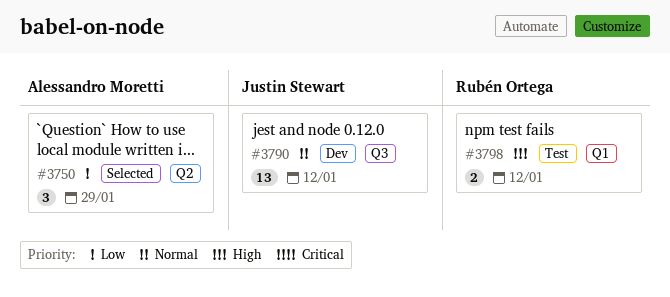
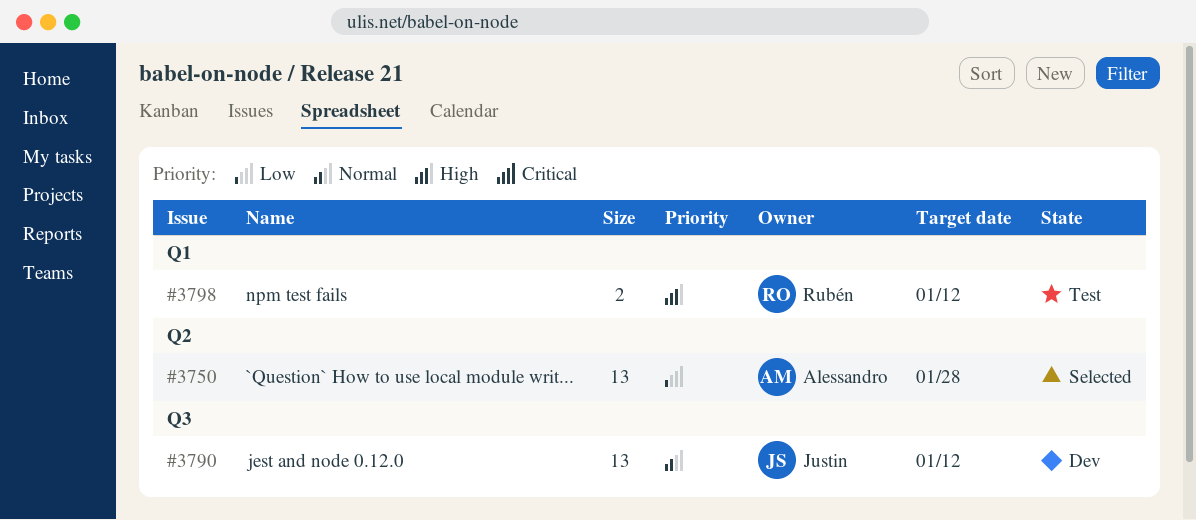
#3750, estimate: 3 -> 13
#3750, due: Jan 29 -> Jan 28

